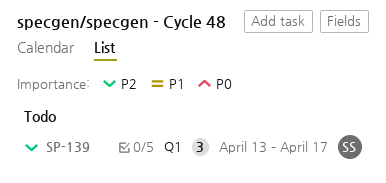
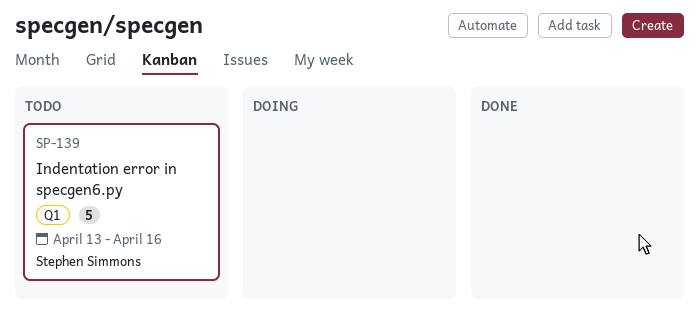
SP-139, estimate: 3 -> 5
SP-139, due: Apr 17 -> Apr 16

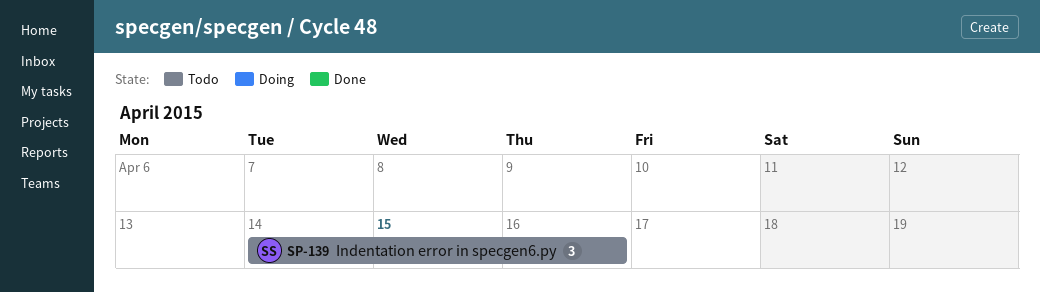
SP-139, estimate: 5 -> 3
SP-139, start: Apr 13 -> Apr 14

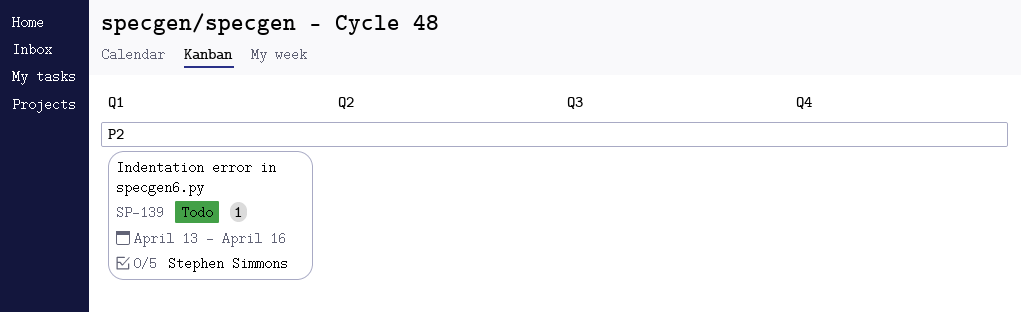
SP-139, estimate: 3 -> 1
SP-139, start: Apr 14 -> Apr 13

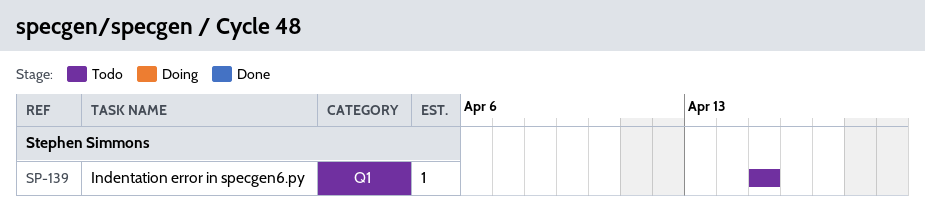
SP-139, start: Apr 13 -> Apr 15
SP-139, due: Apr 16 -> Apr 15

